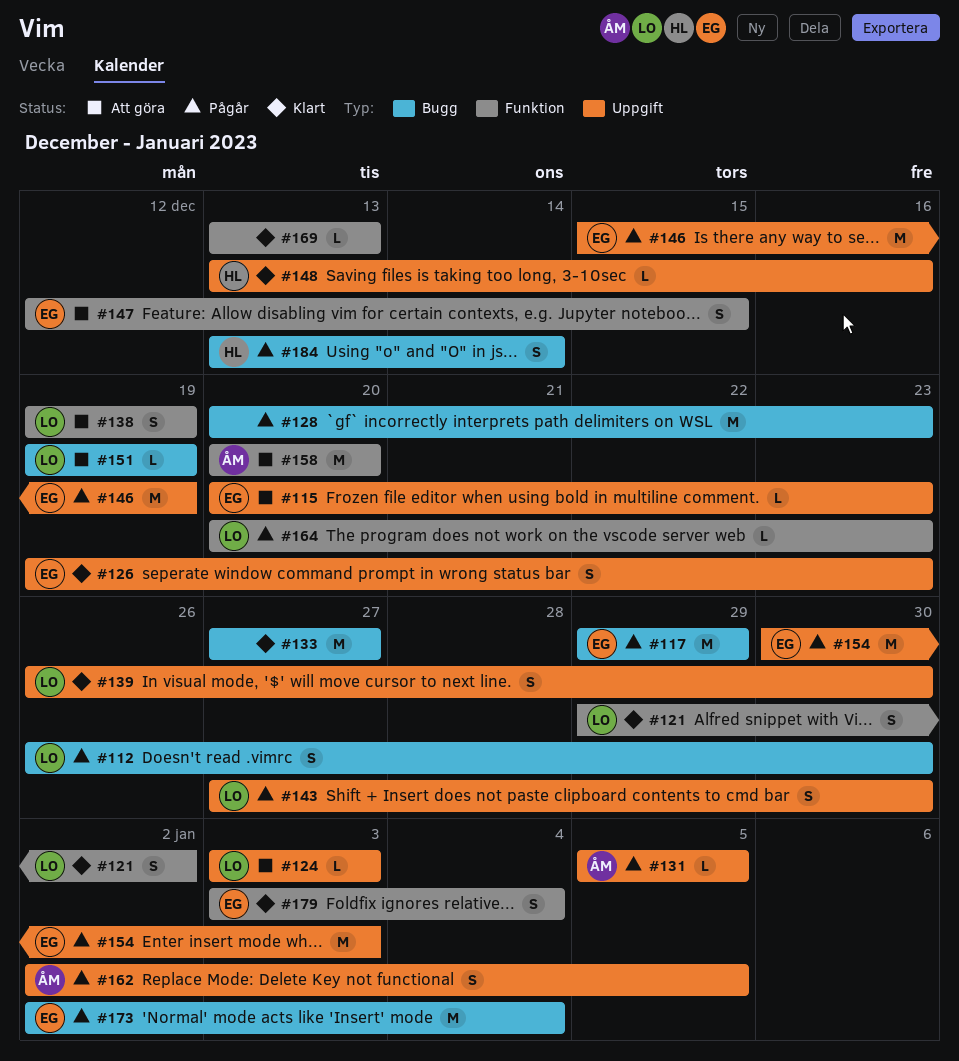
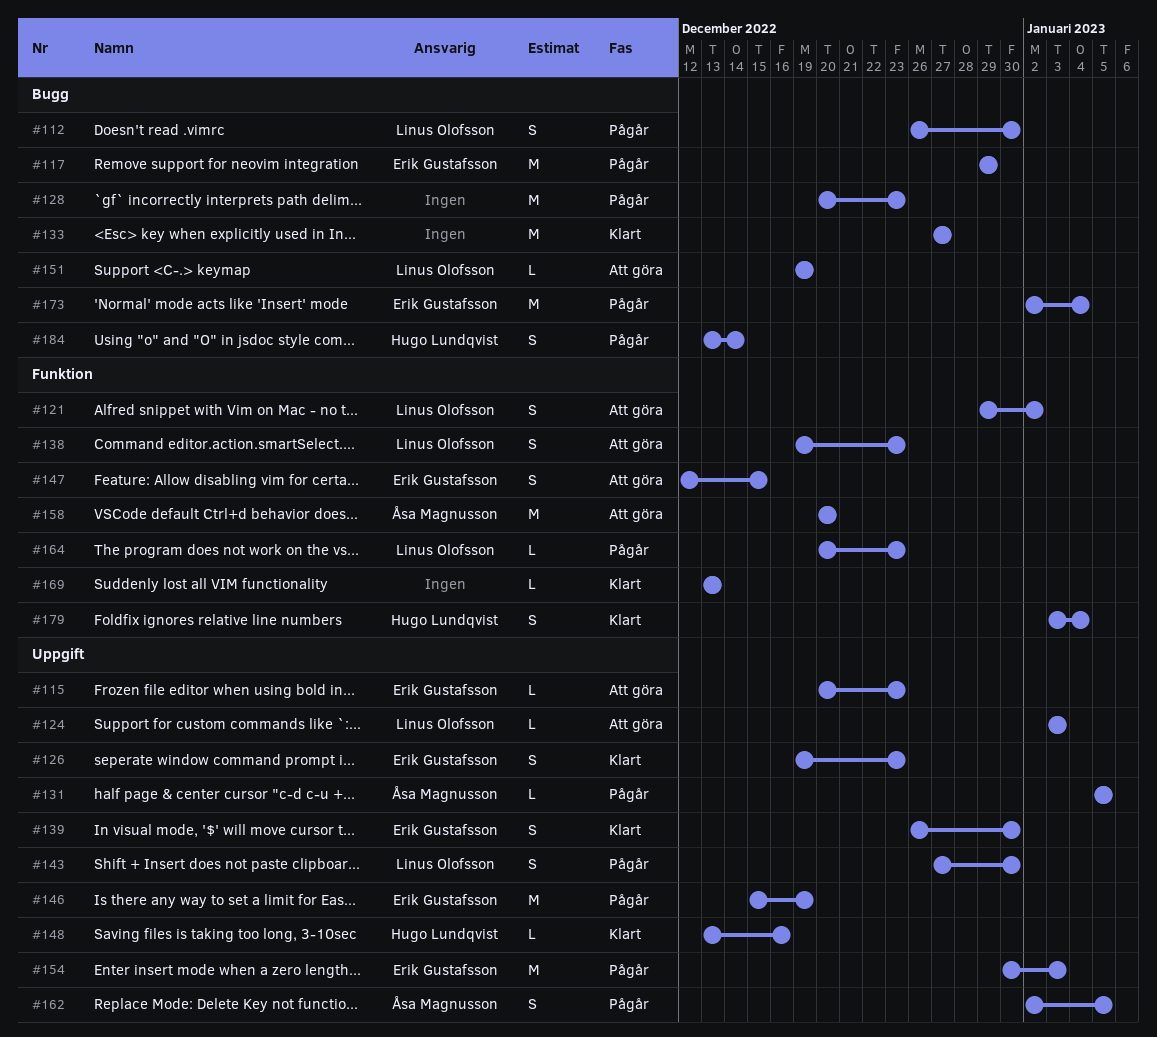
#121, status: Klart -> Att göra
#138, due: Dec 19 -> Dec 23
#139, owner: Linus Olofsson -> Erik Gustafsson
#179, owner: Erik Gustafsson -> Hugo Lundqvist

